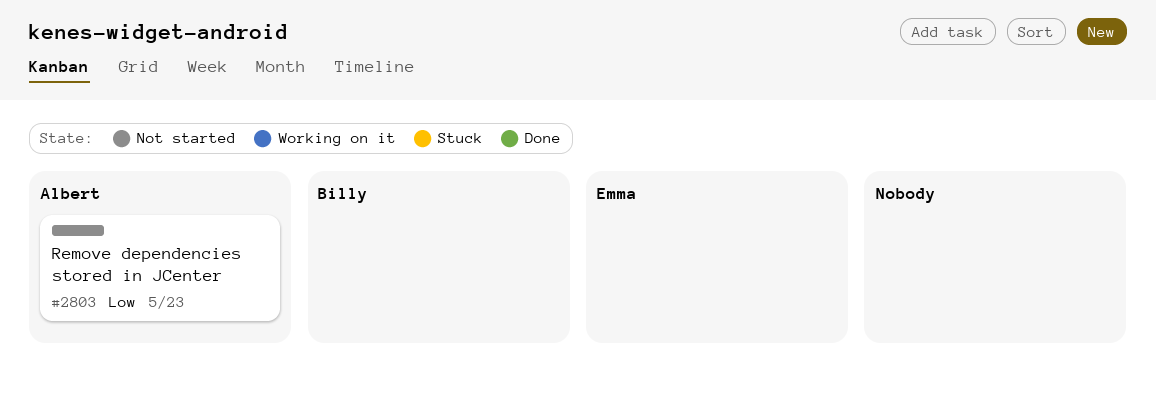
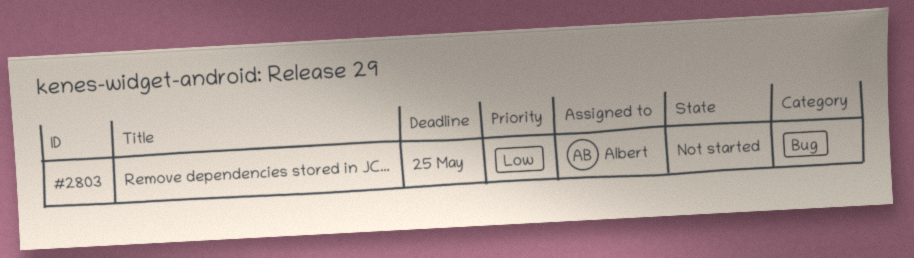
#2803, due: May 23 -> May 25

